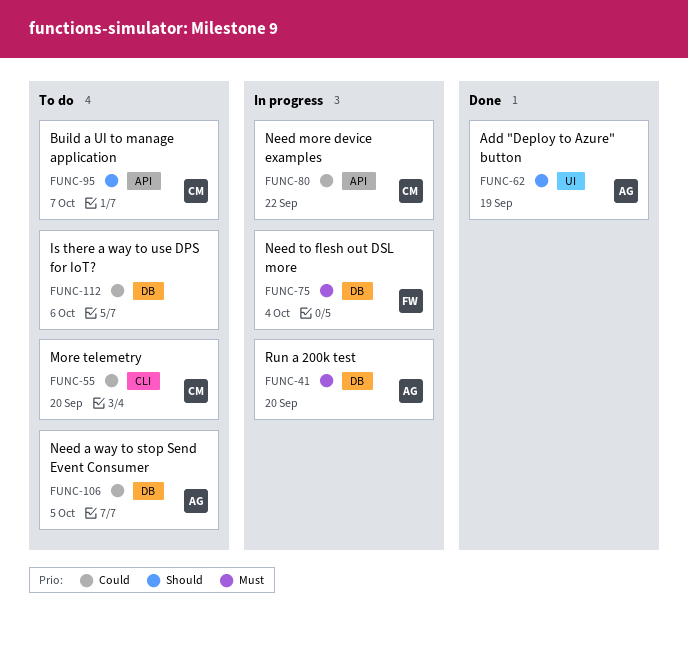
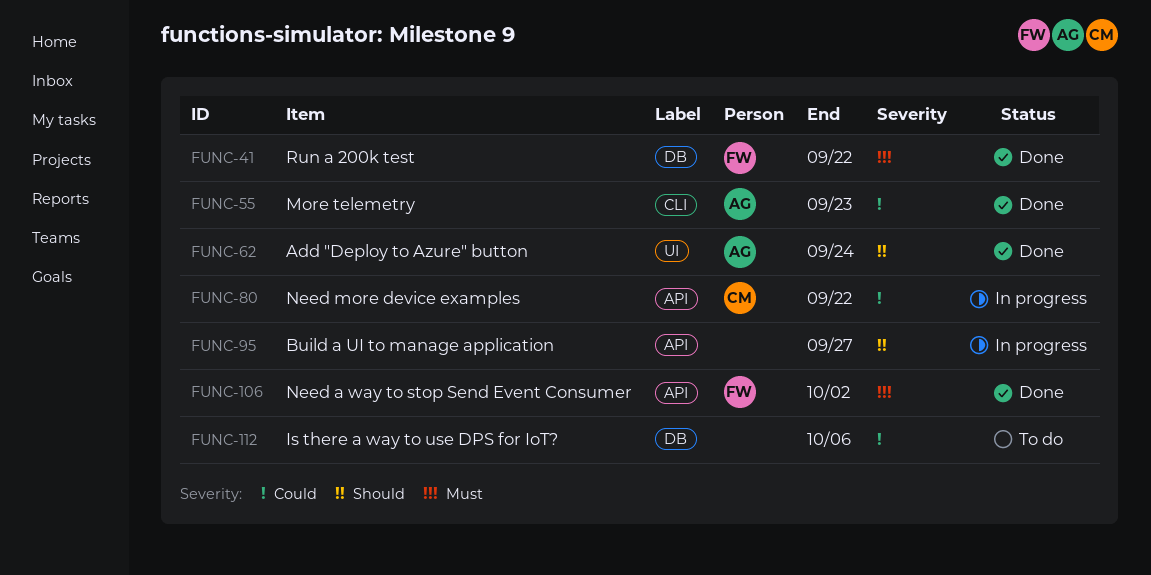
FUNC-41, status: In progress -> Done
FUNC-41, owner: AG -> FW
FUNC-41, due: Sep 20 -> Sep 22
FUNC-55, status: To do -> Done
FUNC-55, owner: CM -> AG
FUNC-55, due: Sep 20 -> Sep 23
FUNC-62, due: Sep 19 -> Sep 24
FUNC-75: present -> none
FUNC-95, status: To do -> In progress
FUNC-95, owner: CM -> none
FUNC-95, due: Oct 7 -> Sep 27
FUNC-106, status: To do -> Done
FUNC-106, owner: AG -> FW
FUNC-106, priority: Could -> Must
FUNC-106, label: DB -> API
FUNC-106, due: Oct 5 -> Oct 2

